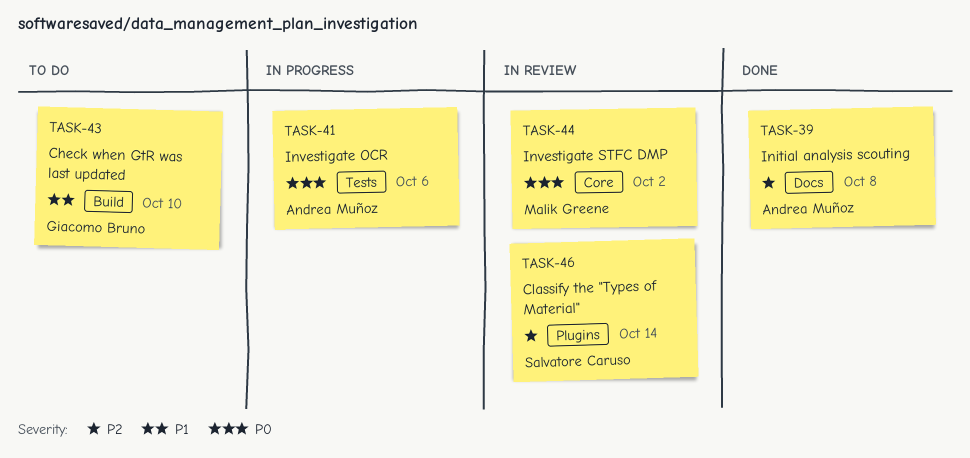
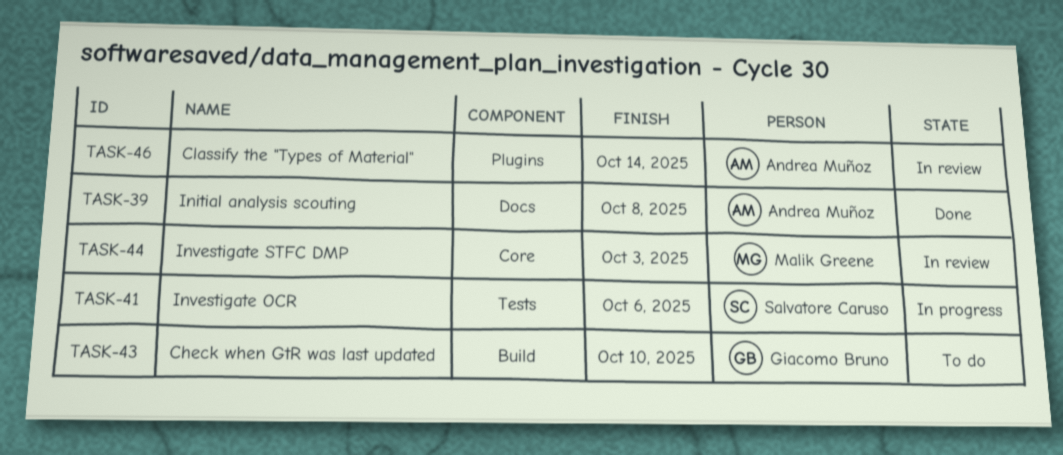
TASK-41, owner: Andrea Muñoz -> Salvatore Caruso
TASK-44, due: Oct 2 -> Oct 3
TASK-46, owner: Salvatore Caruso -> Andrea Muñoz

